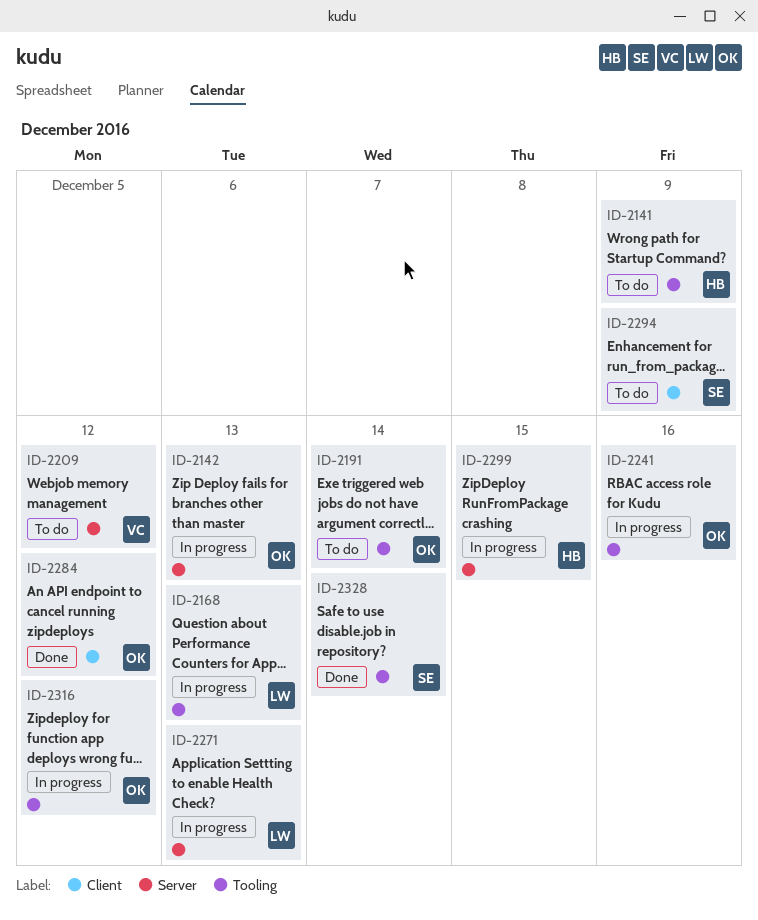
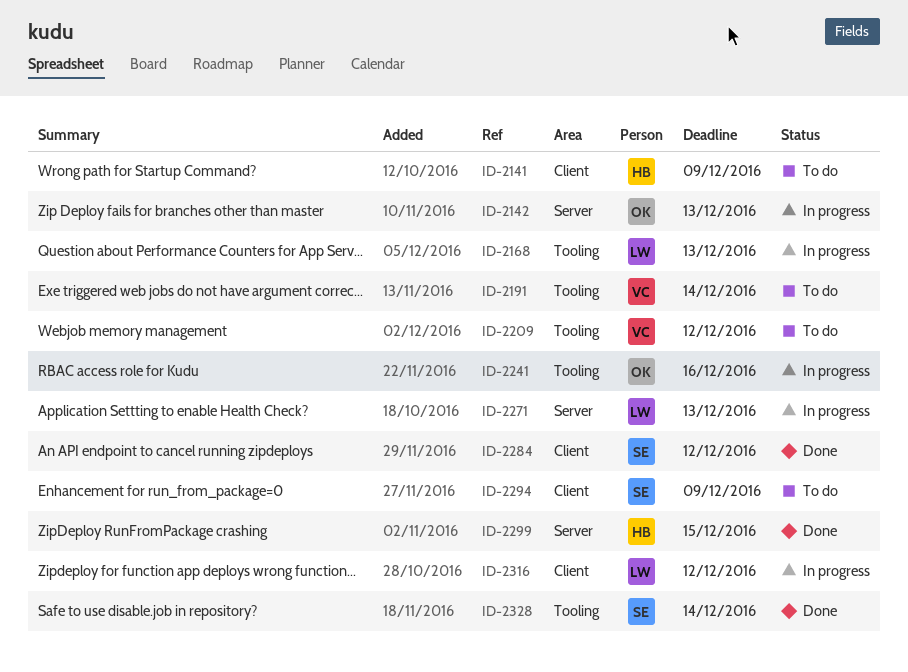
ID-2141, label: Tooling -> Client
ID-2191, owner: OK -> VC
ID-2209, label: Server -> Tooling
ID-2284, owner: OK -> SE
ID-2299, status: In progress -> Done
ID-2316, owner: OK -> LW
ID-2316, label: Tooling -> Client

